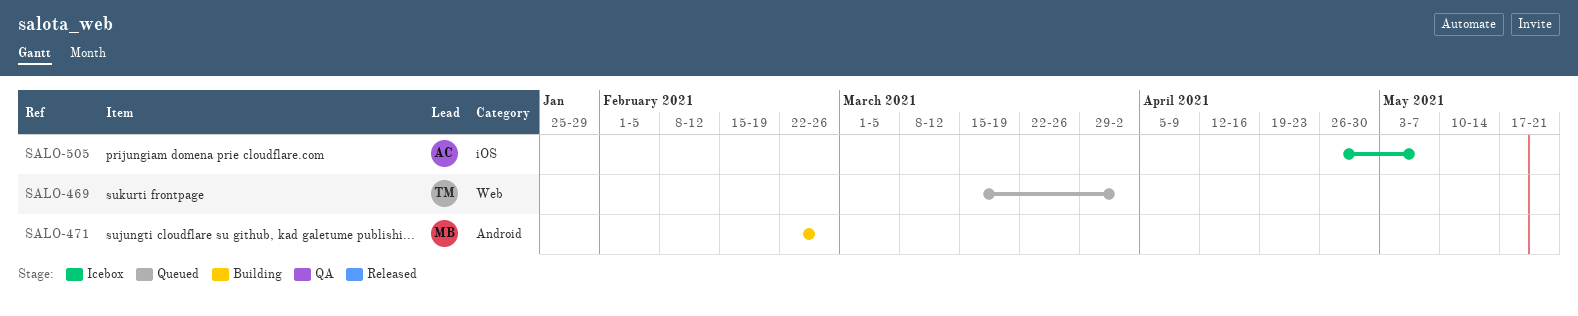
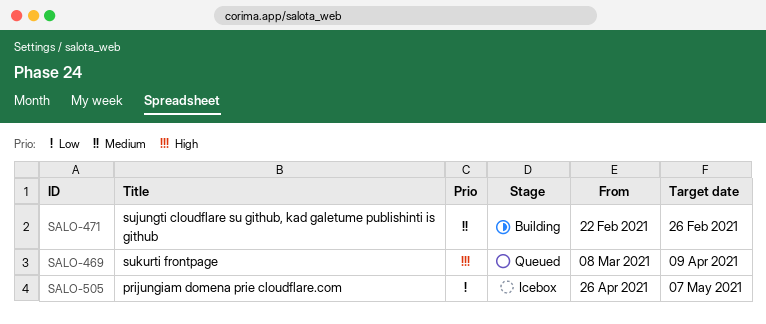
SALO-469, start: Mar 15 -> Mar 8
SALO-469, due: Apr 2 -> Apr 9

